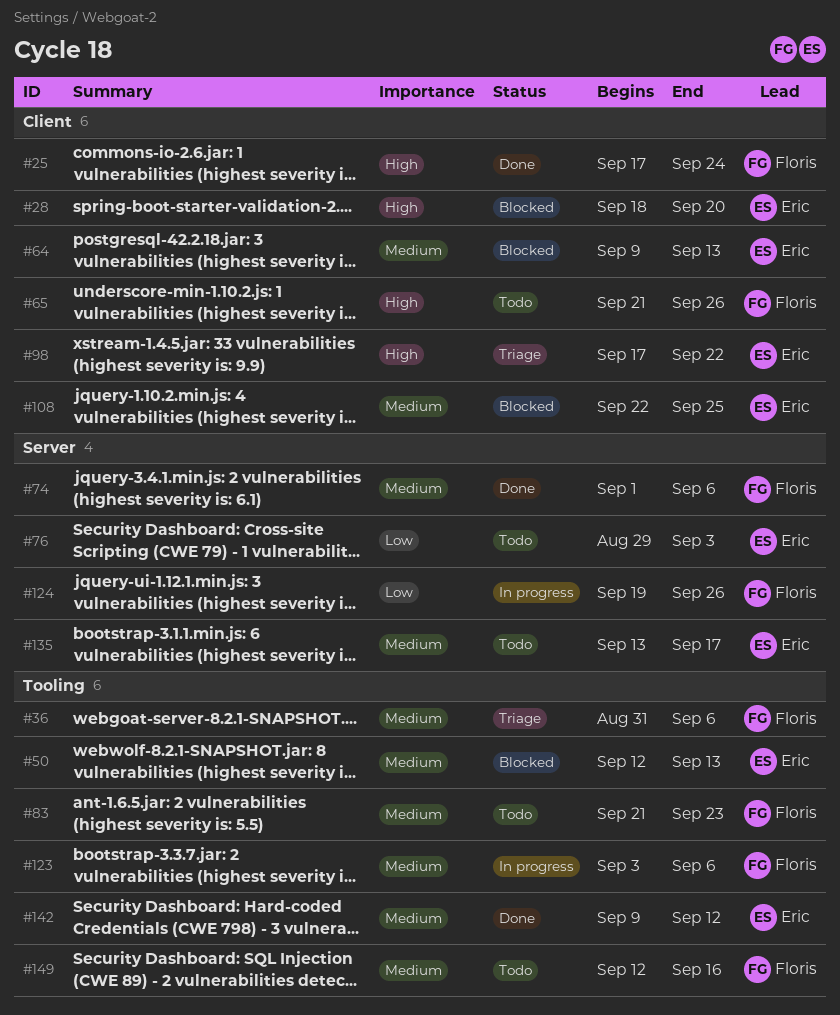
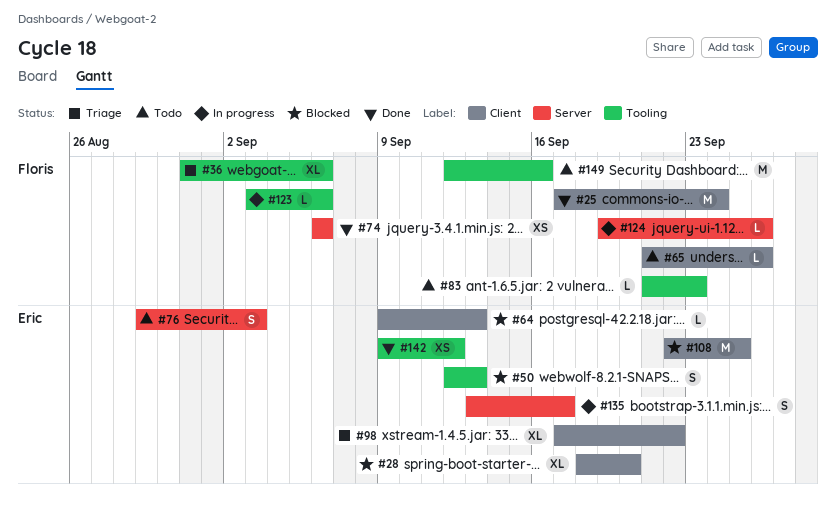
#74, start: Sep 1 -> Sep 6
#135, status: Todo -> In progress

